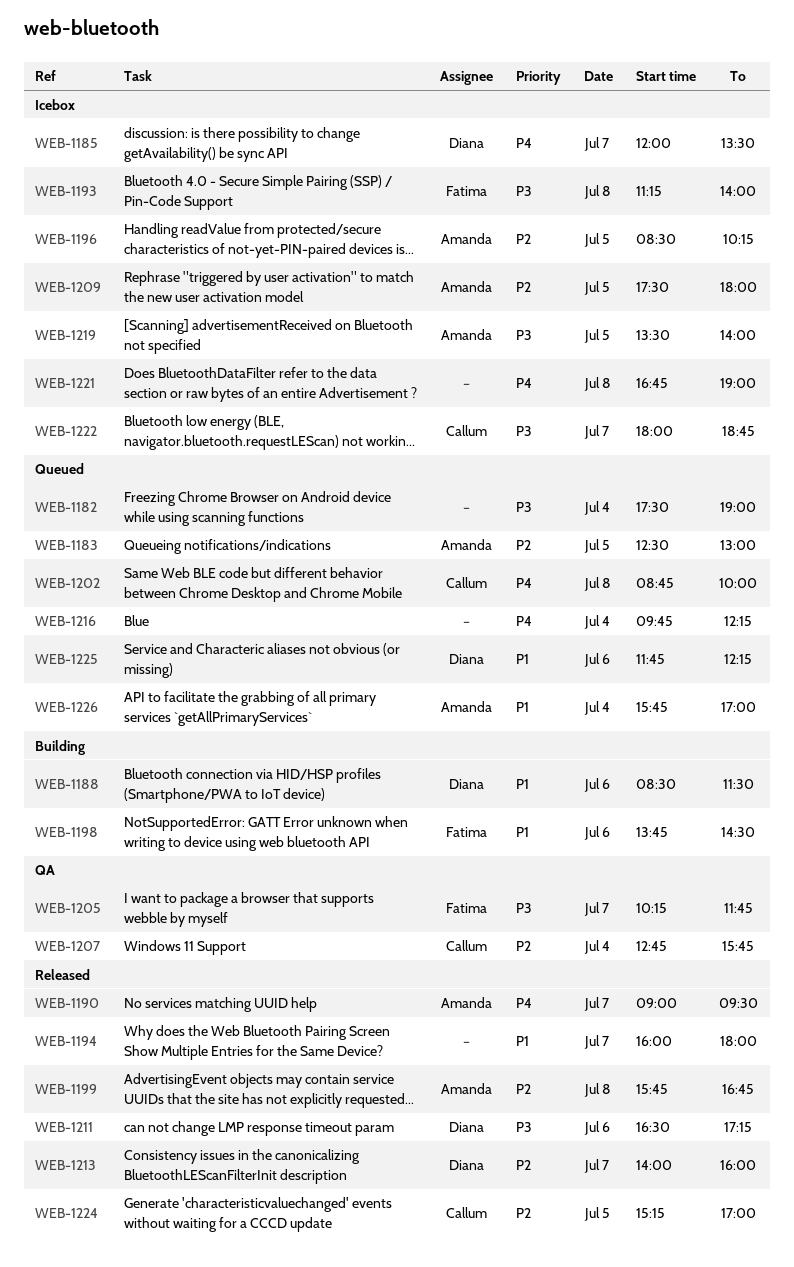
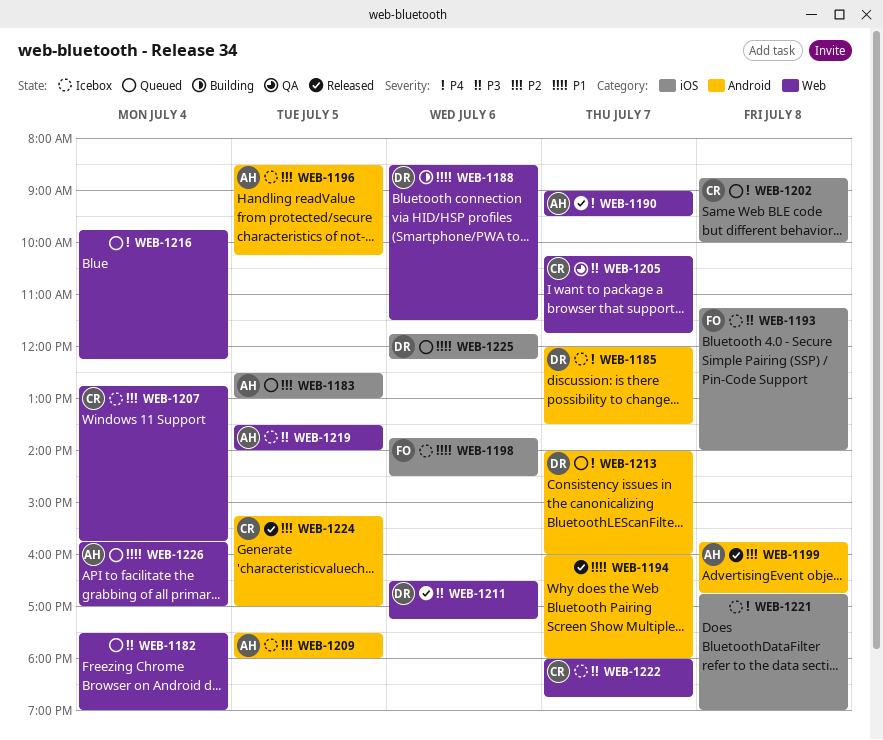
WEB-1198, status: Building -> Icebox
WEB-1205, owner: Fatima -> Callum
WEB-1207, status: QA -> Icebox
WEB-1213, status: Released -> Queued
WEB-1213, priority: P2 -> P4

